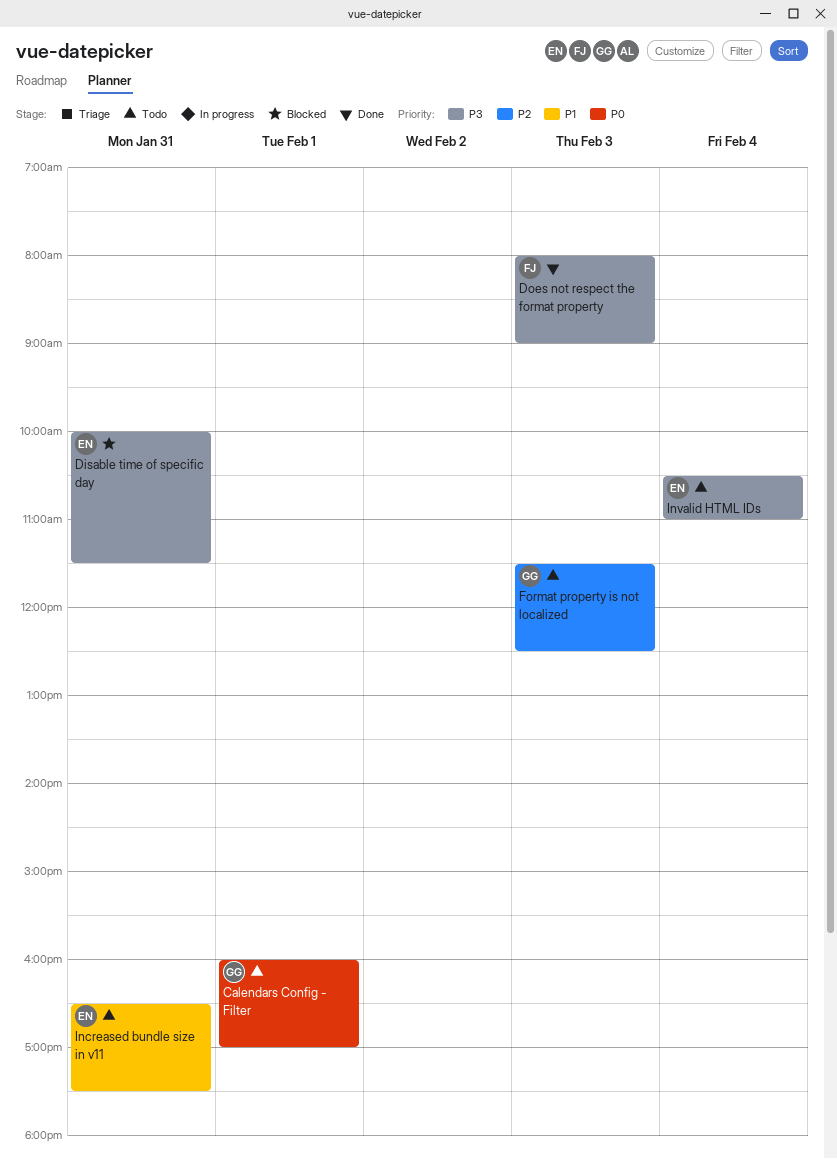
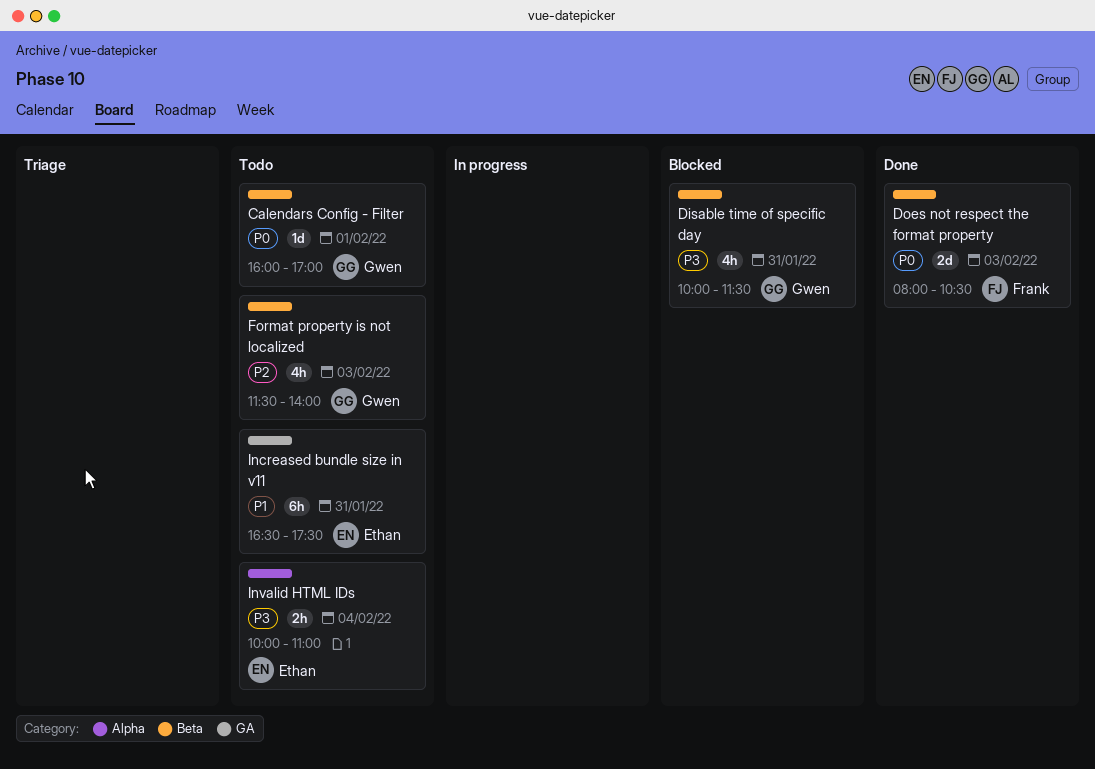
Disable time of specific day, owner: Ethan -> Gwen
Does not respect the format property, priority: P3 -> P0
Does not respect the format property, ends: 09:00 -> 10:30
Format property is not localized, ends: 12:30 -> 14:00
Invalid HTML IDs, begins: 10:30 -> 10:00

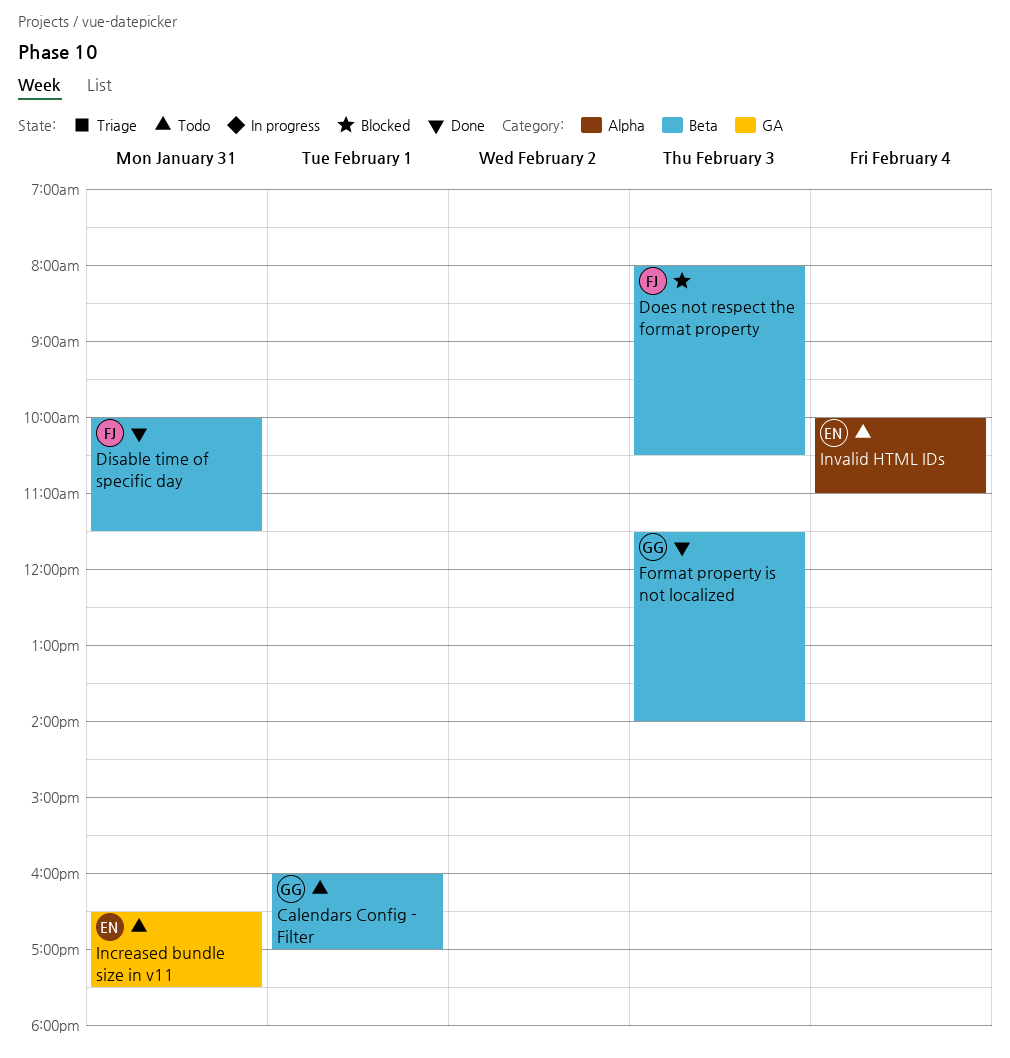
Disable time of specific day, status: Blocked -> Done
Disable time of specific day, owner: Gwen -> Frank
Does not respect the format property, status: Done -> Blocked
Format property is not localized, status: Todo -> Done

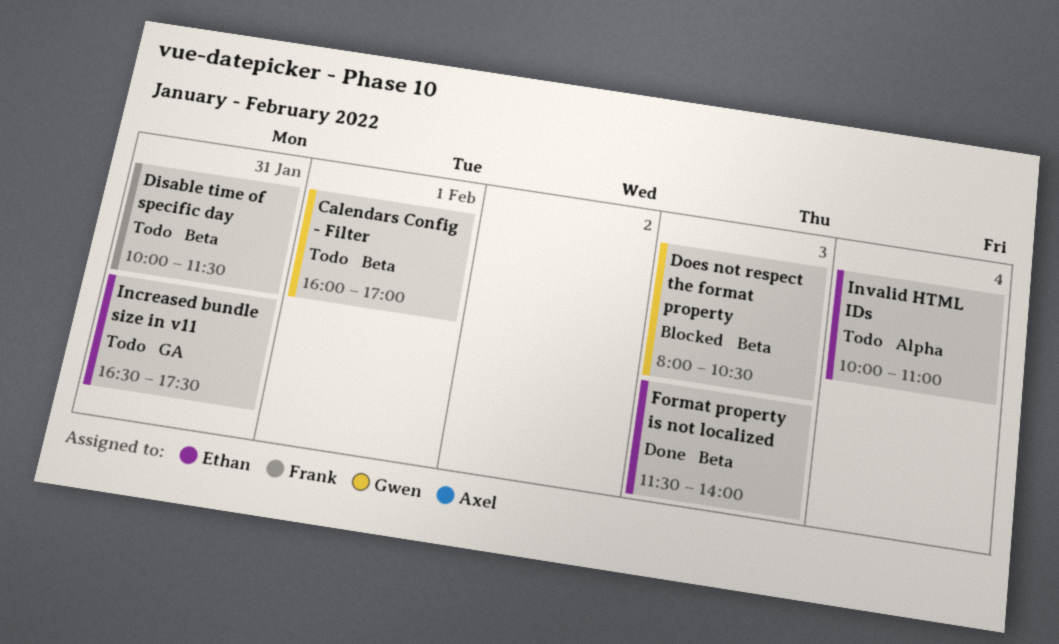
Disable time of specific day, status: Done -> Todo
Does not respect the format property, owner: Frank -> Gwen
Format property is not localized, owner: Gwen -> Ethan

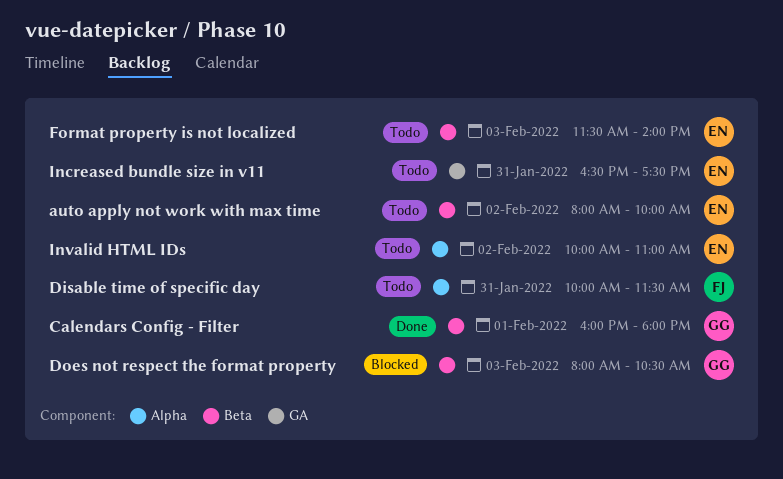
auto apply not work with max time: none -> present
Calendars Config - Filter, status: Todo -> Done
Calendars Config - Filter, ends: 17:00 -> 18:00
Disable time of specific day, label: Beta -> Alpha
Format property is not localized, status: Done -> Todo
Invalid HTML IDs, day: Feb 4 -> Feb 2

